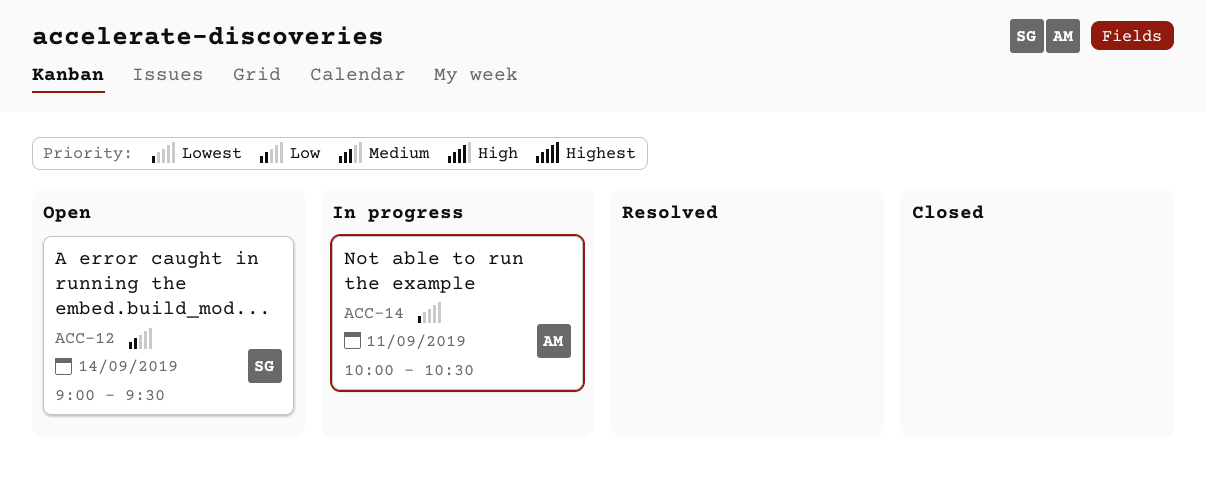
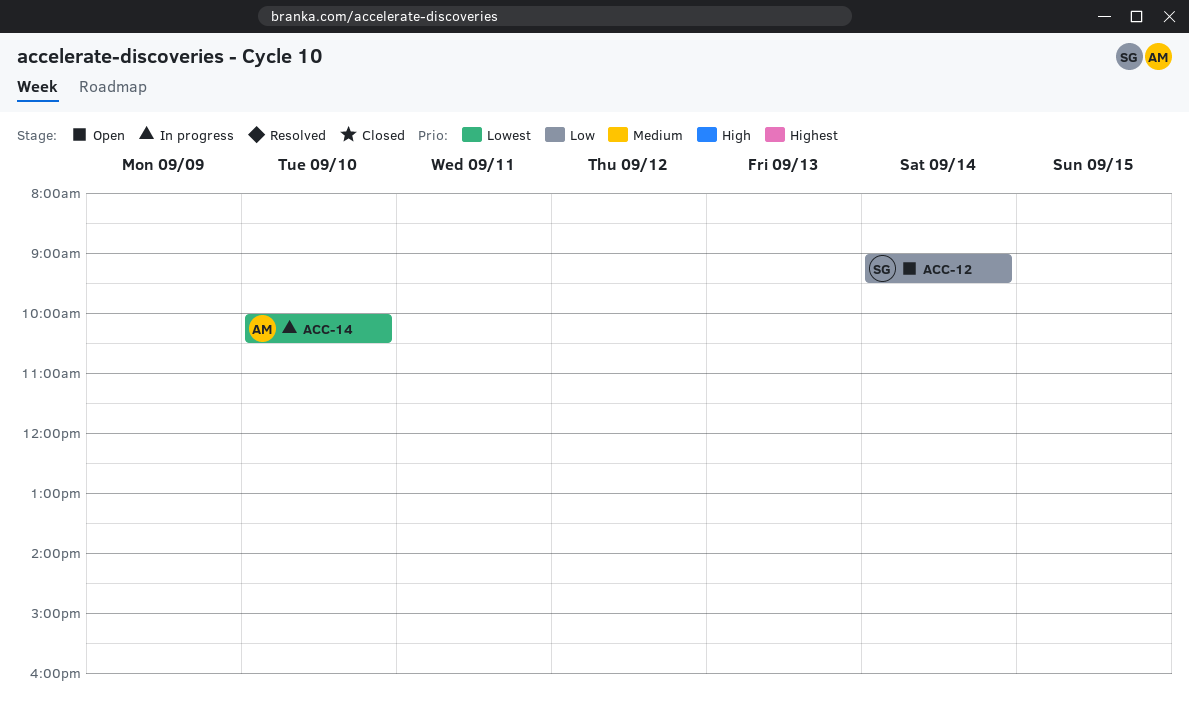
ACC-14, day: Sep 11 -> Sep 10

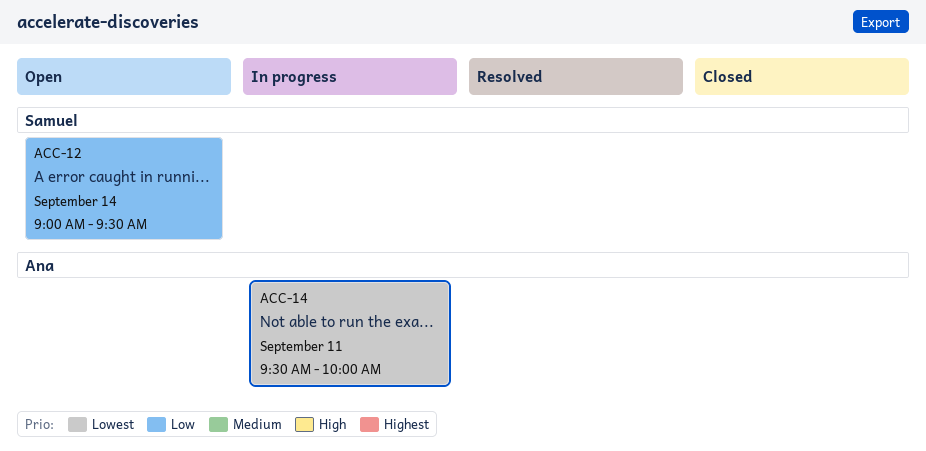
ACC-14, day: Sep 10 -> Sep 11
ACC-14, begins: 10:00 -> 09:30
ACC-14, ends: 10:30 -> 10:00

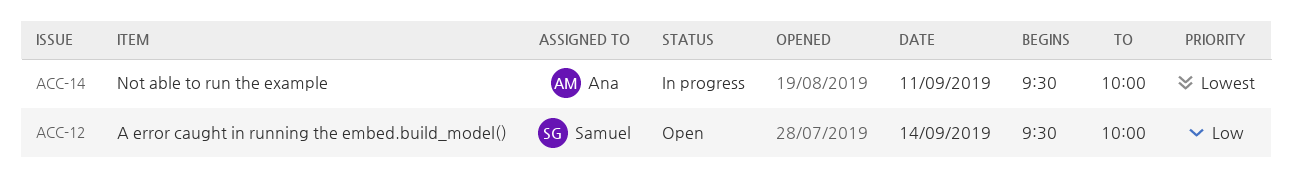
ACC-12, begins: 09:00 -> 09:30
ACC-12, ends: 09:30 -> 10:00

